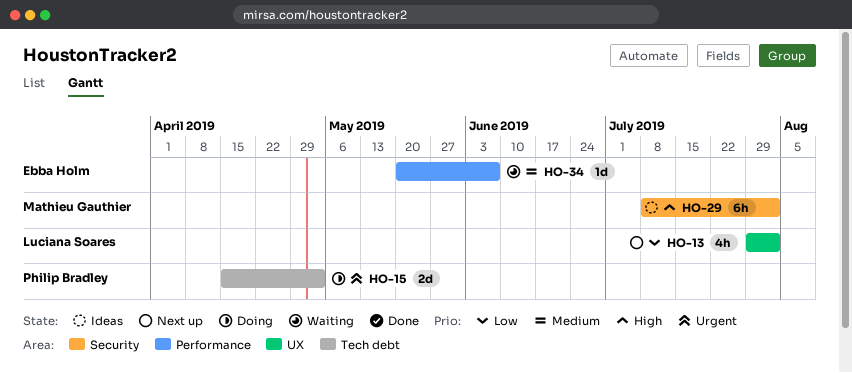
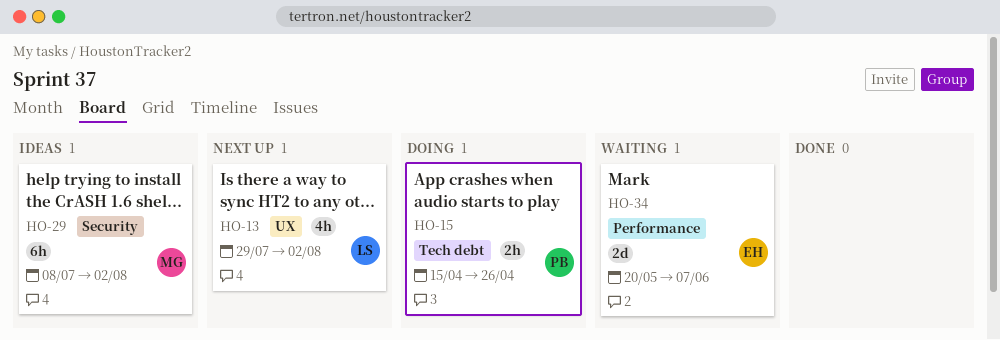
HO-15, estimate: 2d -> 2h
HO-15, due: May 3 -> Apr 26
HO-34, estimate: 1d -> 2d

